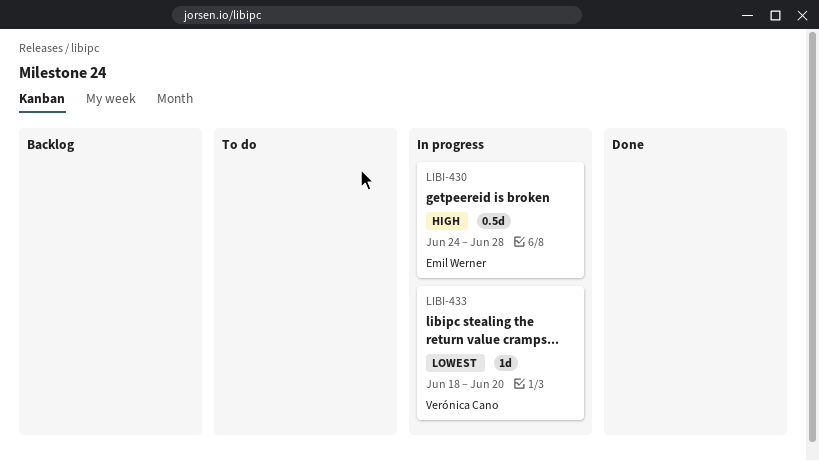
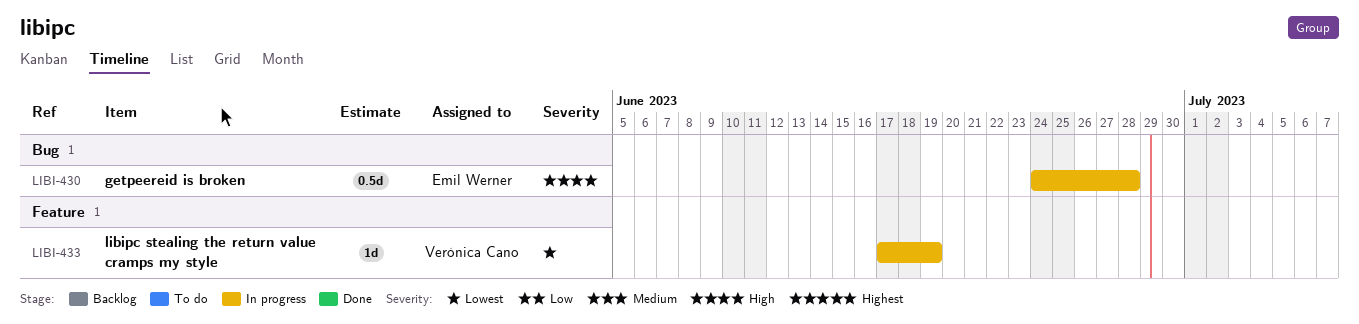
LIBI-433, start: Jun 18 -> Jun 17
LIBI-433, due: Jun 20 -> Jun 19

